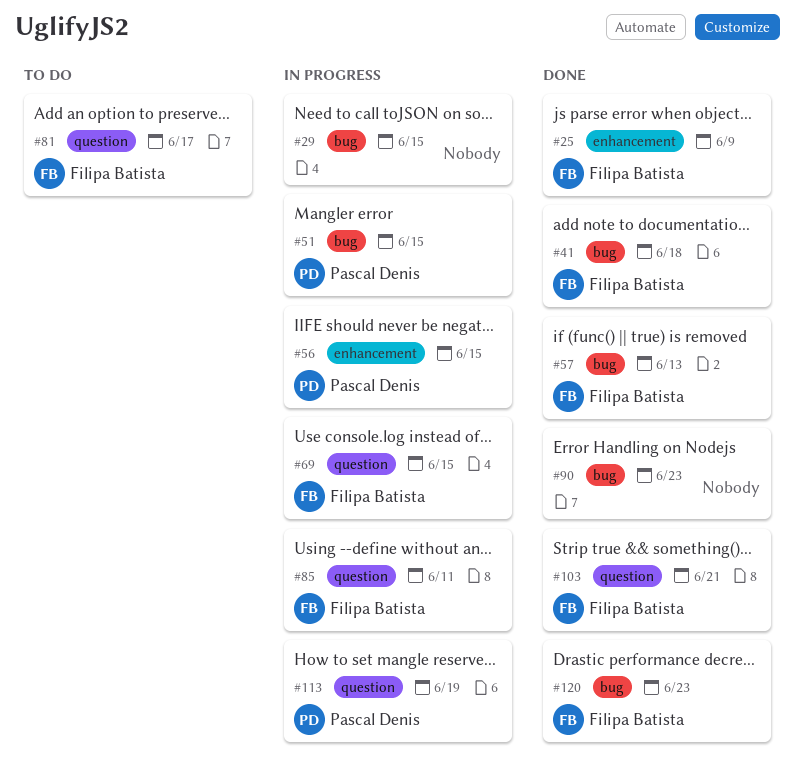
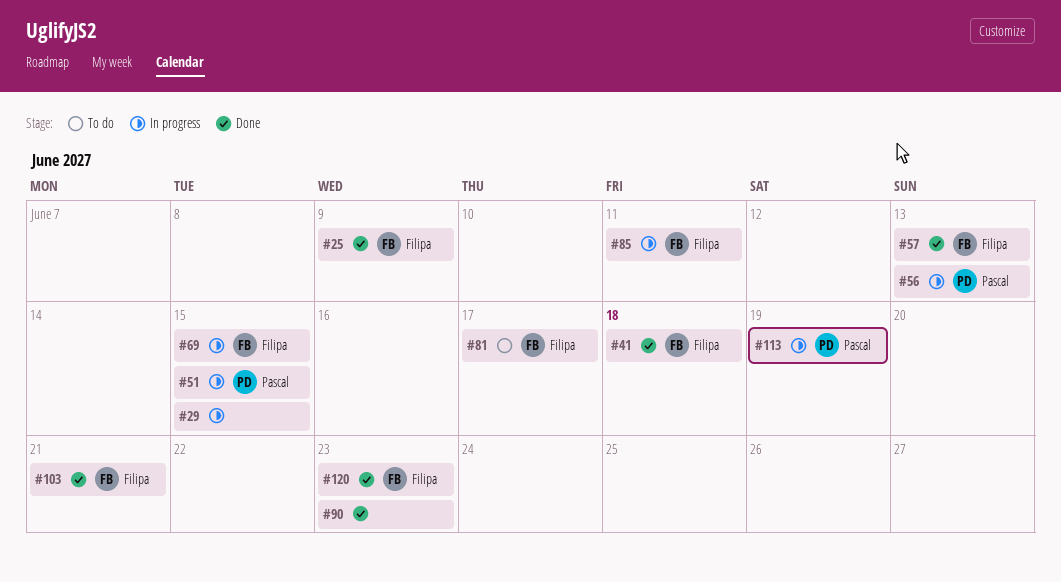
#56, due: Jun 15 -> Jun 13

